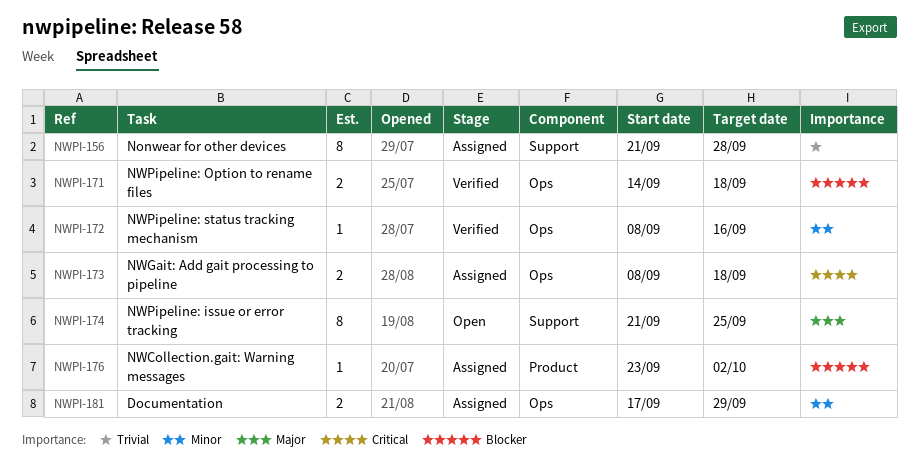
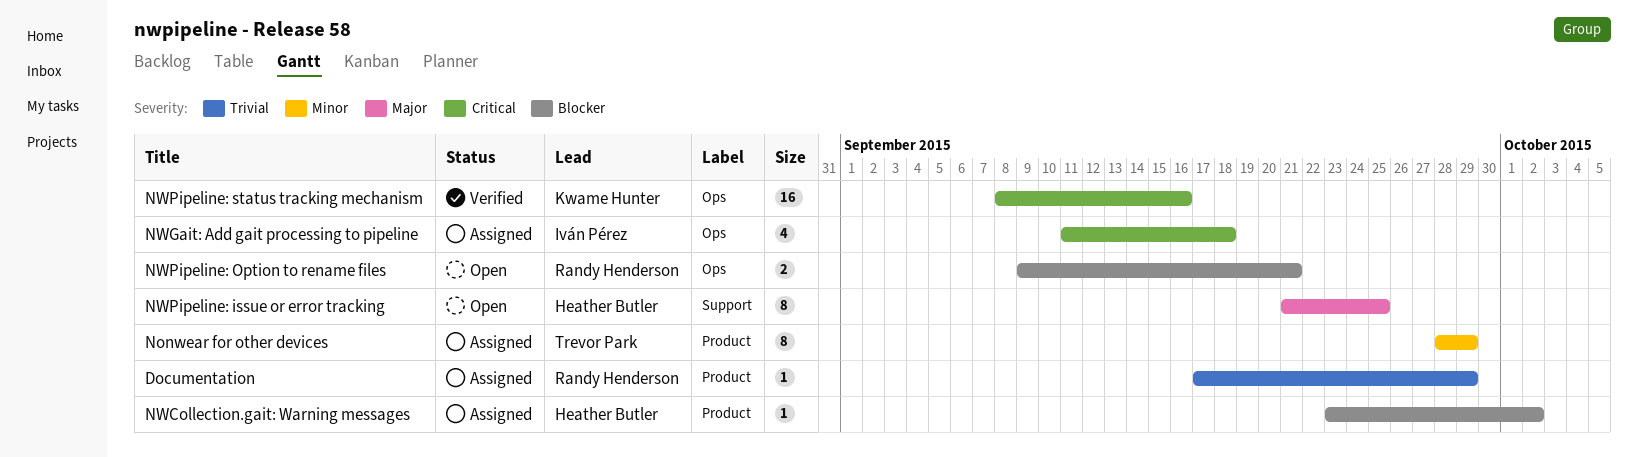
Documentation, priority: Minor -> Trivial
Documentation, label: Ops -> Product
Documentation, estimate: 2 -> 1
Nonwear for other devices, priority: Trivial -> Minor
Nonwear for other devices, label: Support -> Product
Nonwear for other devices, start: Sep 21 -> Sep 28
Nonwear for other devices, due: Sep 28 -> Sep 29
NWGait: Add gait processing to pipeline, estimate: 2 -> 4
NWGait: Add gait processing to pipeline, start: Sep 8 -> Sep 11
NWPipeline: Option to rename files, status: Verified -> Open
NWPipeline: Option to rename files, start: Sep 14 -> Sep 9
NWPipeline: Option to rename files, due: Sep 18 -> Sep 21
NWPipeline: status tracking mechanism, priority: Minor -> Critical
NWPipeline: status tracking mechanism, estimate: 1 -> 16

